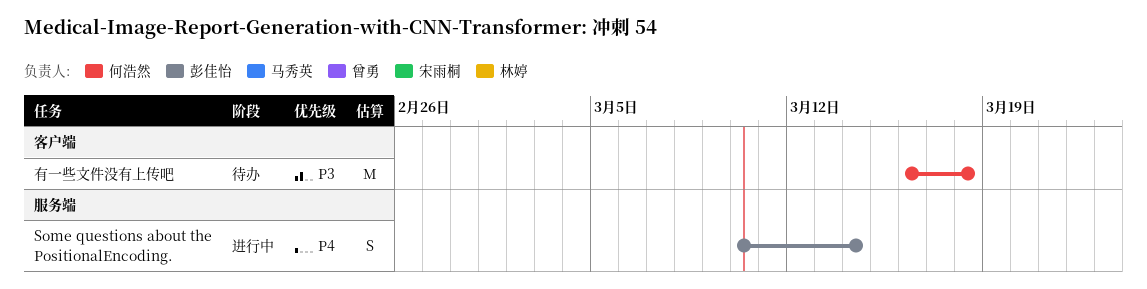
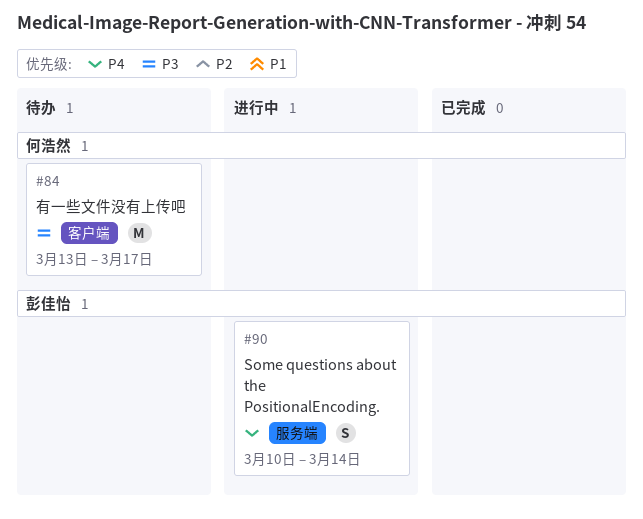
有一些文件没有上传吧, start: Mar 16 -> Mar 13
有一些文件没有上传吧, due: Mar 18 -> Mar 17

